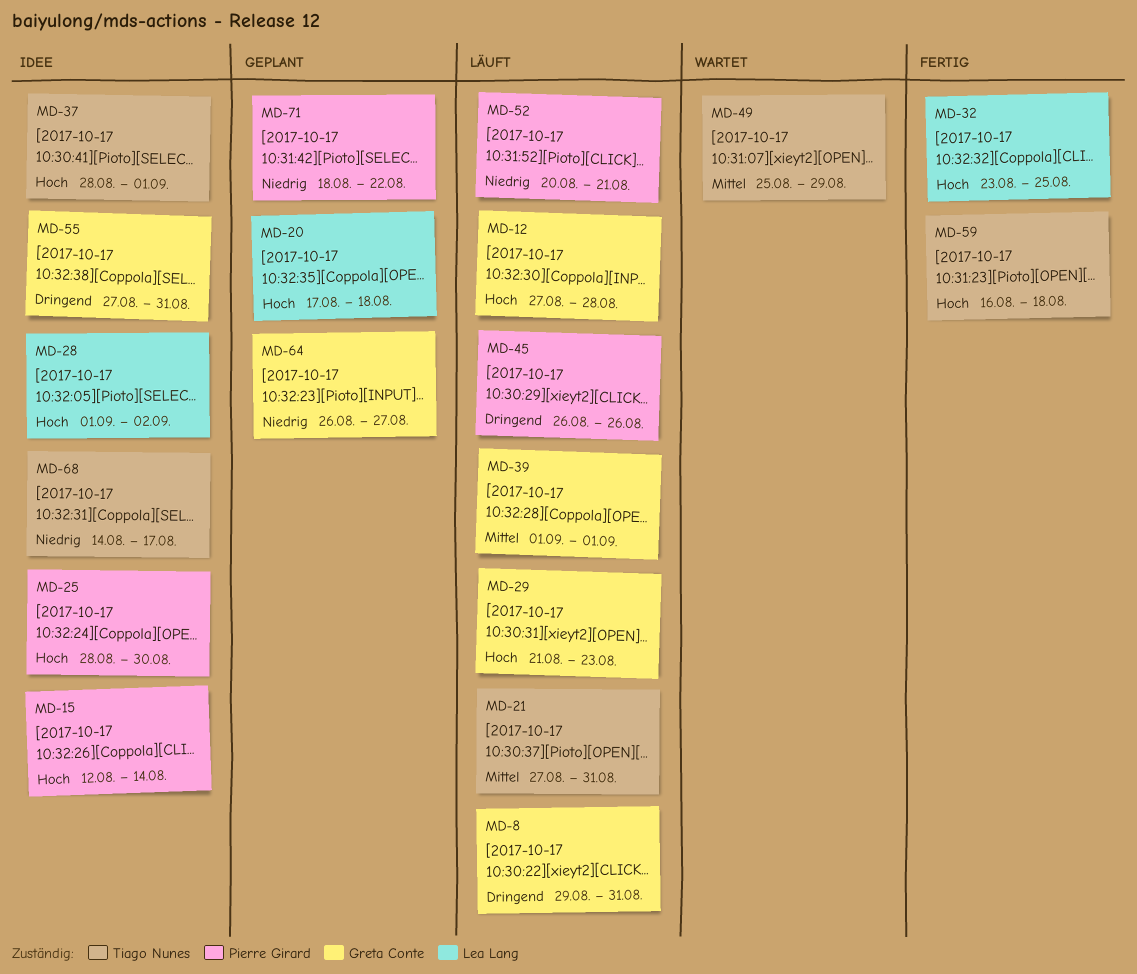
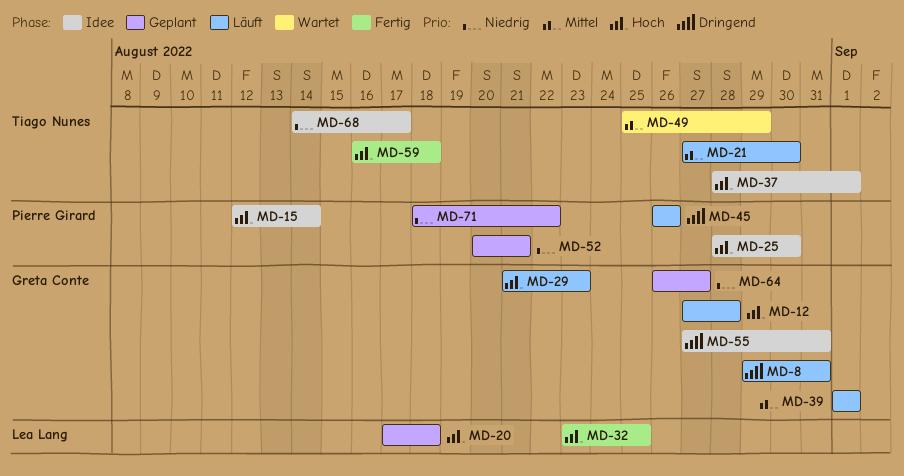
MD-21, due: Aug 31 -> Aug 30
MD-28: present -> none
MD-52, status: Läuft -> Geplant

